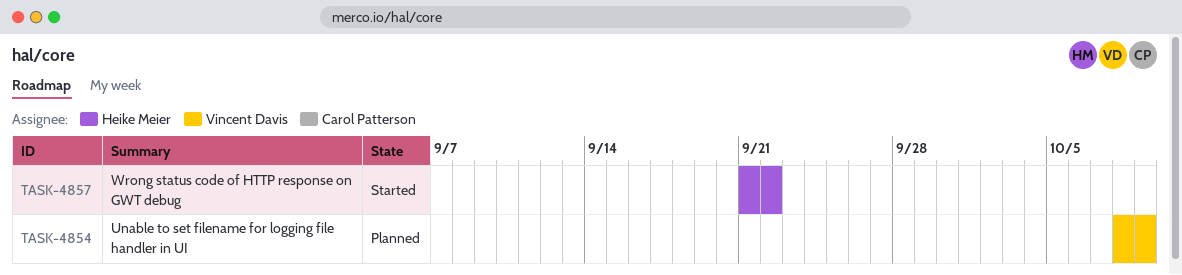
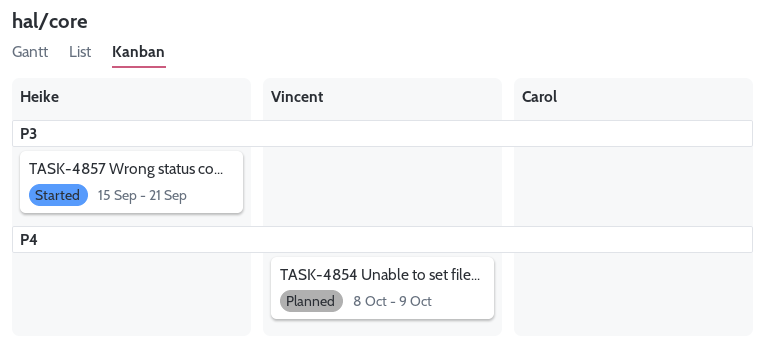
TASK-4857, start: Sep 21 -> Sep 15
TASK-4857, due: Sep 22 -> Sep 21

